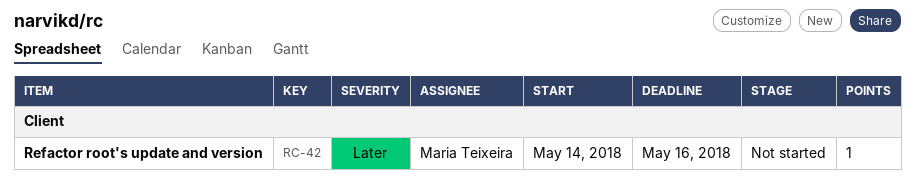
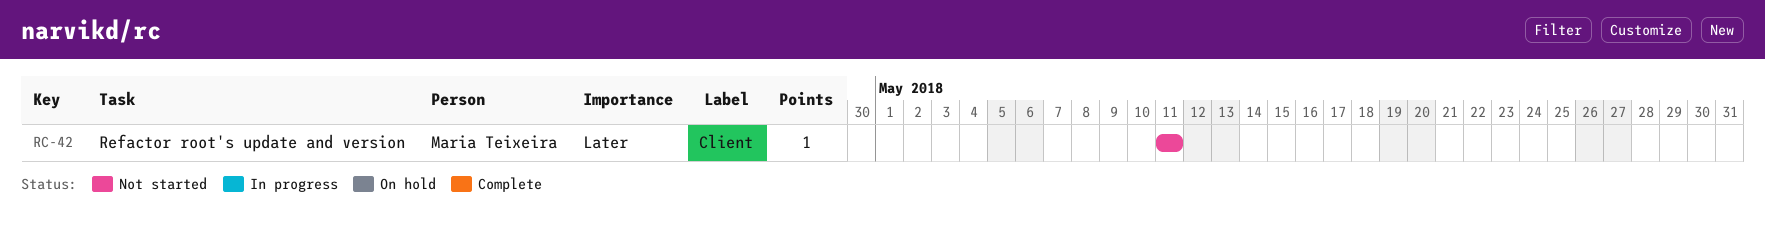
RC-42, start: May 14 -> May 11
RC-42, due: May 16 -> May 11

